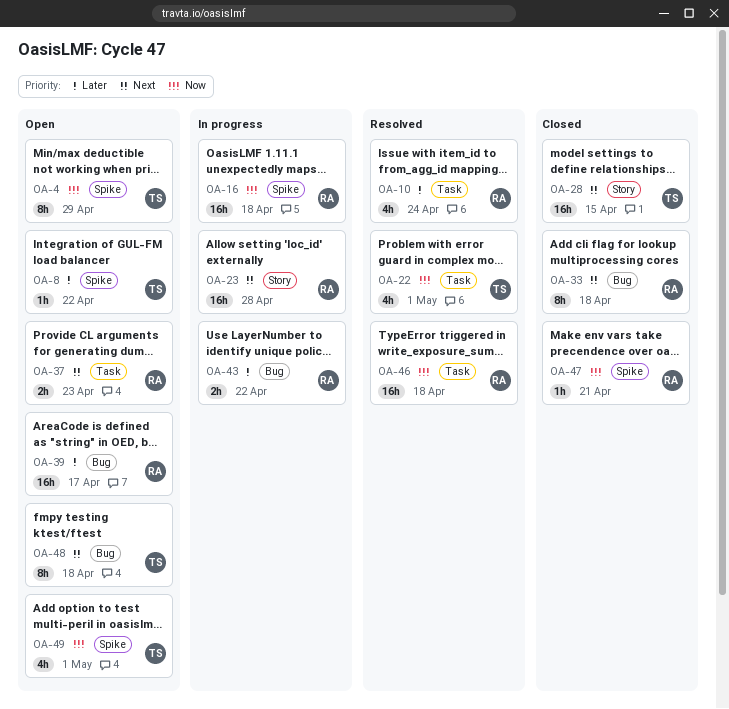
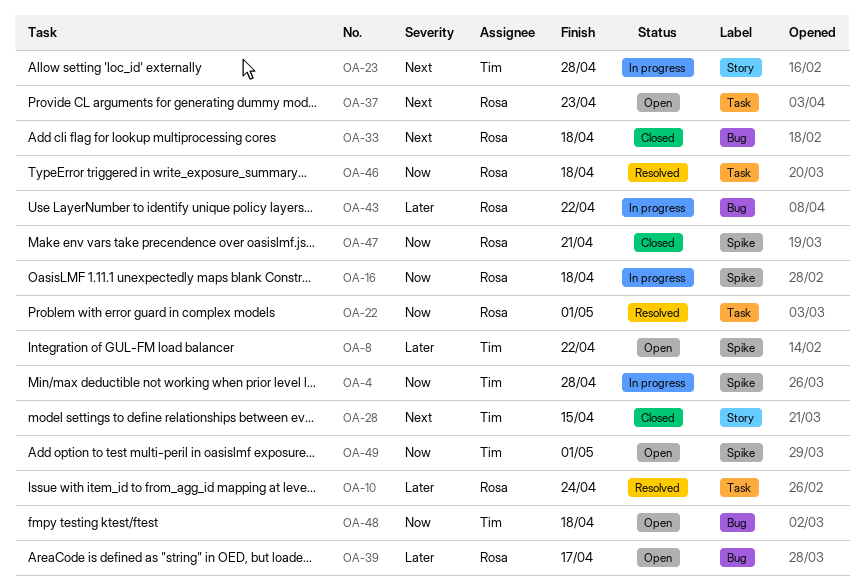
OA-4, status: Open -> In progress
OA-4, due: Apr 29 -> Apr 28
OA-22, owner: Tim -> Rosa
OA-23, owner: Rosa -> Tim
OA-48, priority: Next -> Now

